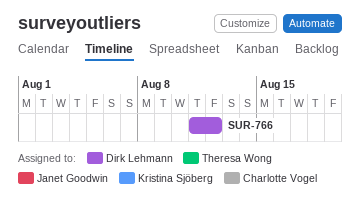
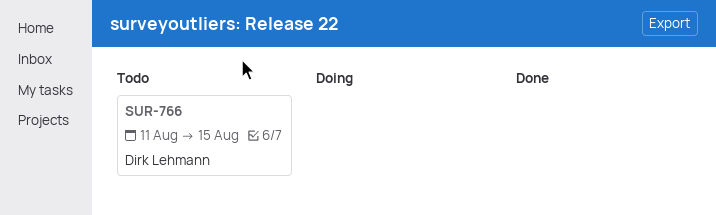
SUR-766, due: Aug 12 -> Aug 15

